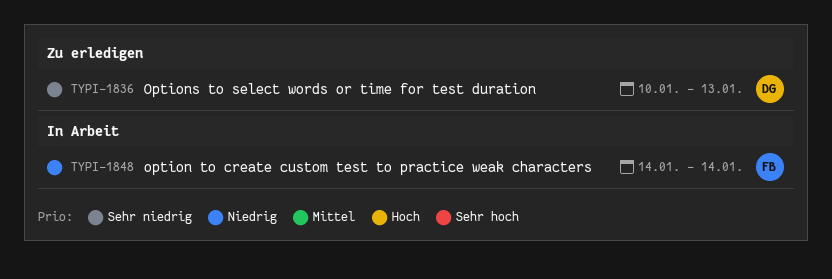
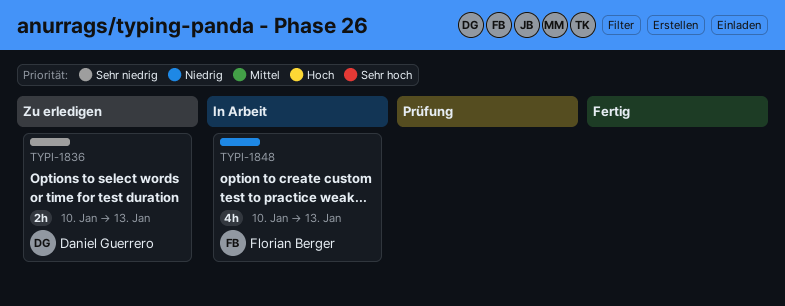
TYPI-1848, start: Jan 14 -> Jan 10
TYPI-1848, due: Jan 14 -> Jan 13

